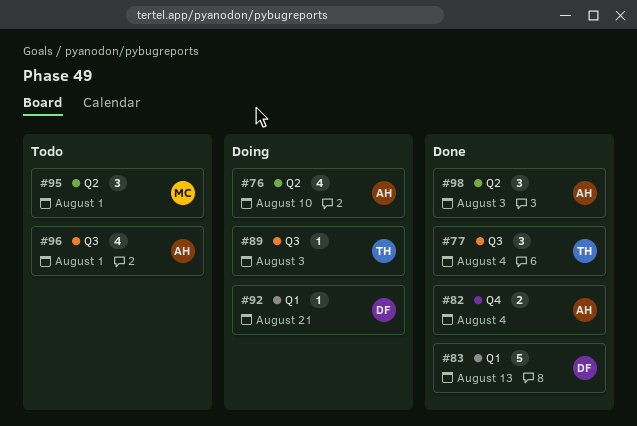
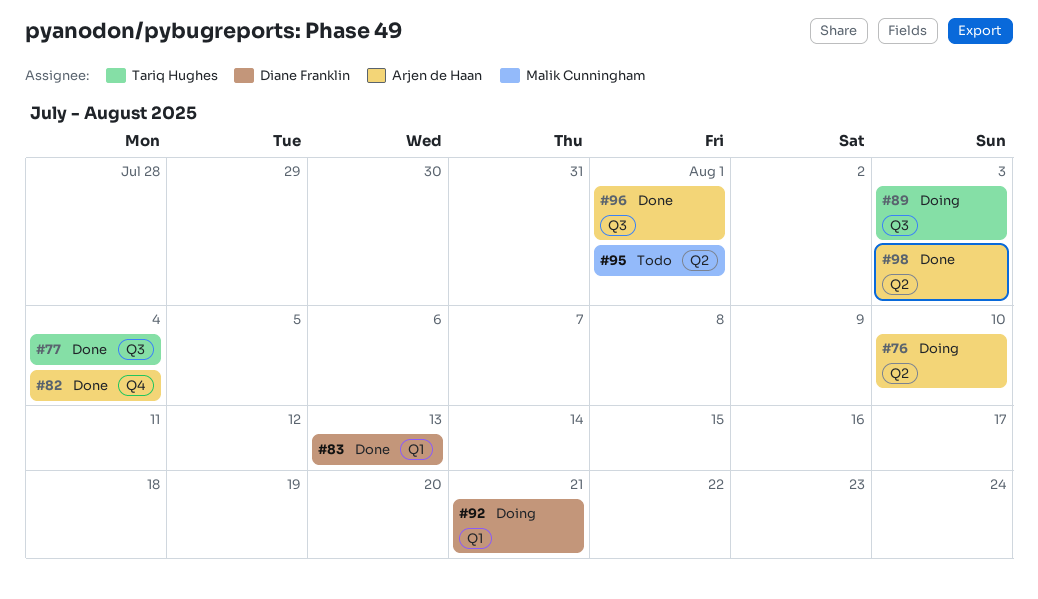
#96, status: Todo -> Done

